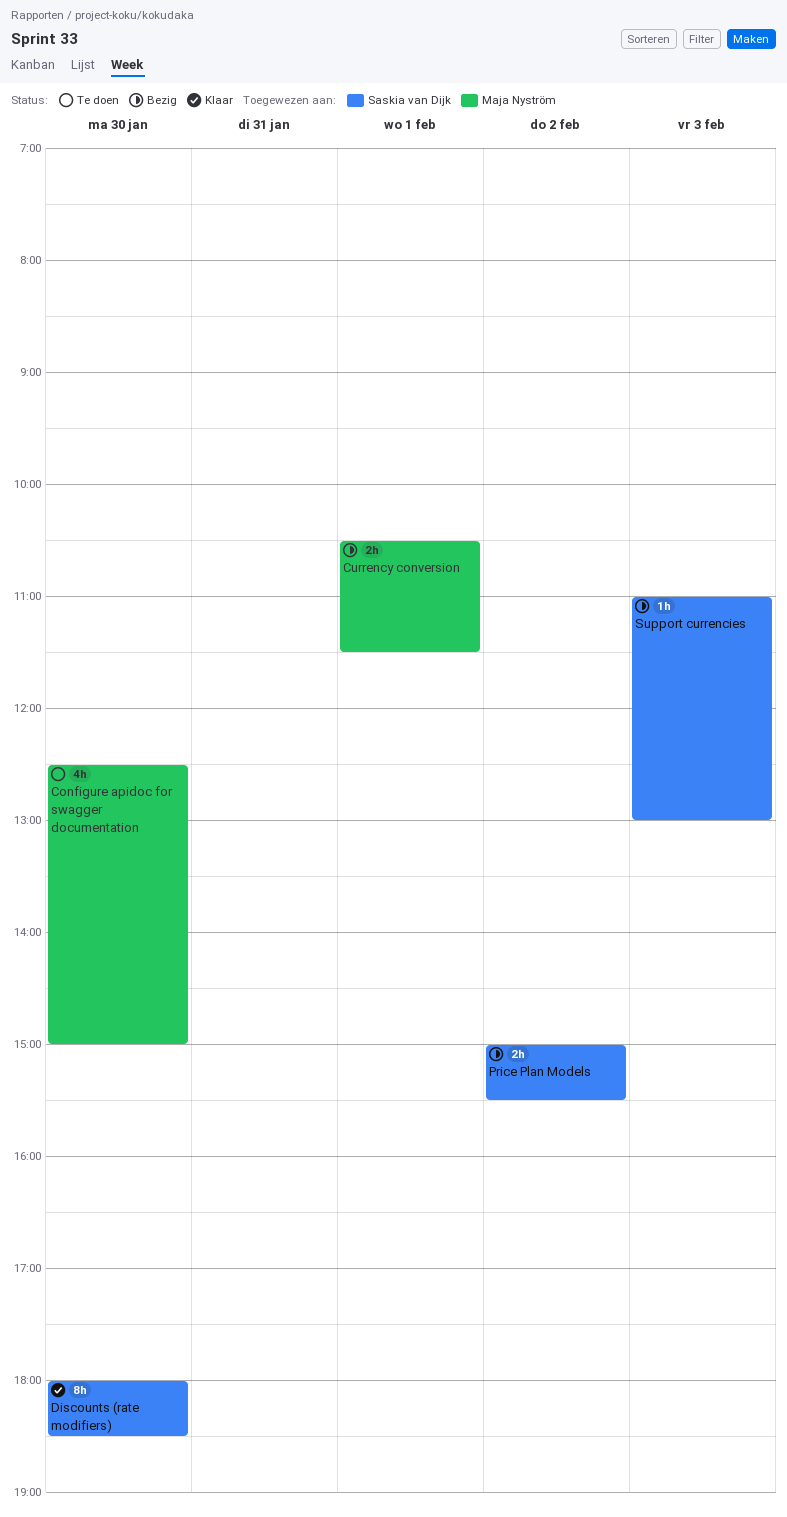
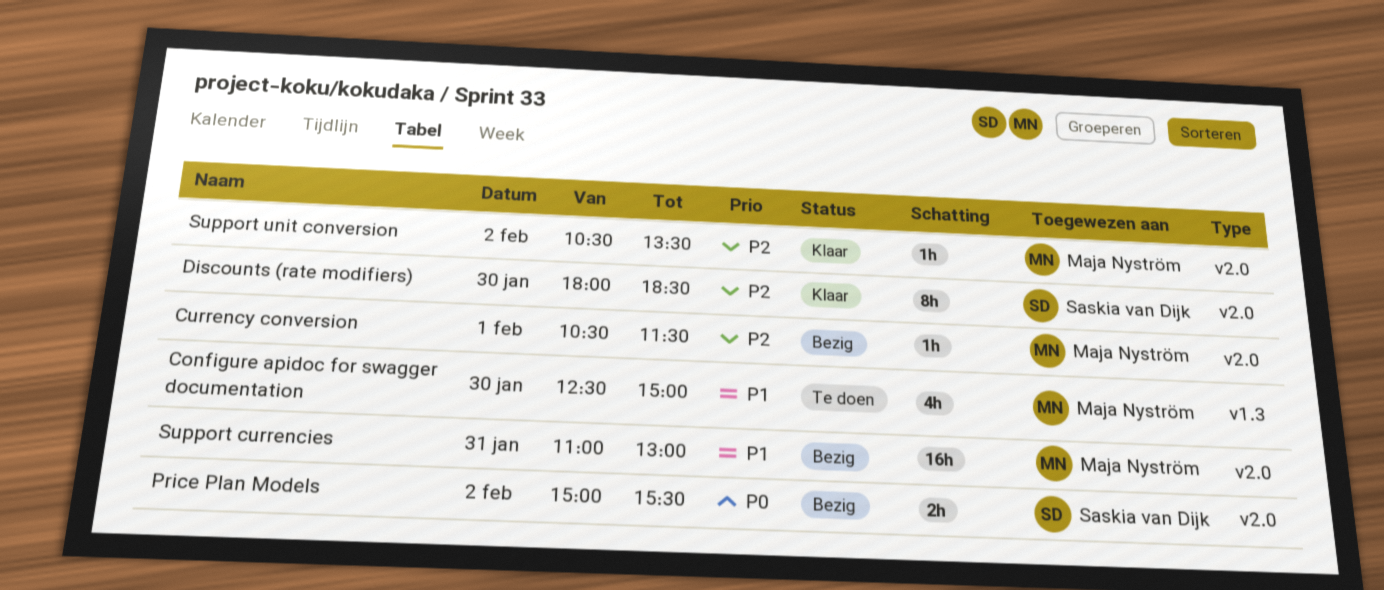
Currency conversion, estimate: 2h -> 1h
Support currencies, owner: Saskia van Dijk -> Maja Nyström
Support currencies, estimate: 1h -> 16h
Support currencies, day: Feb 3 -> Jan 31
Support unit conversion: none -> present

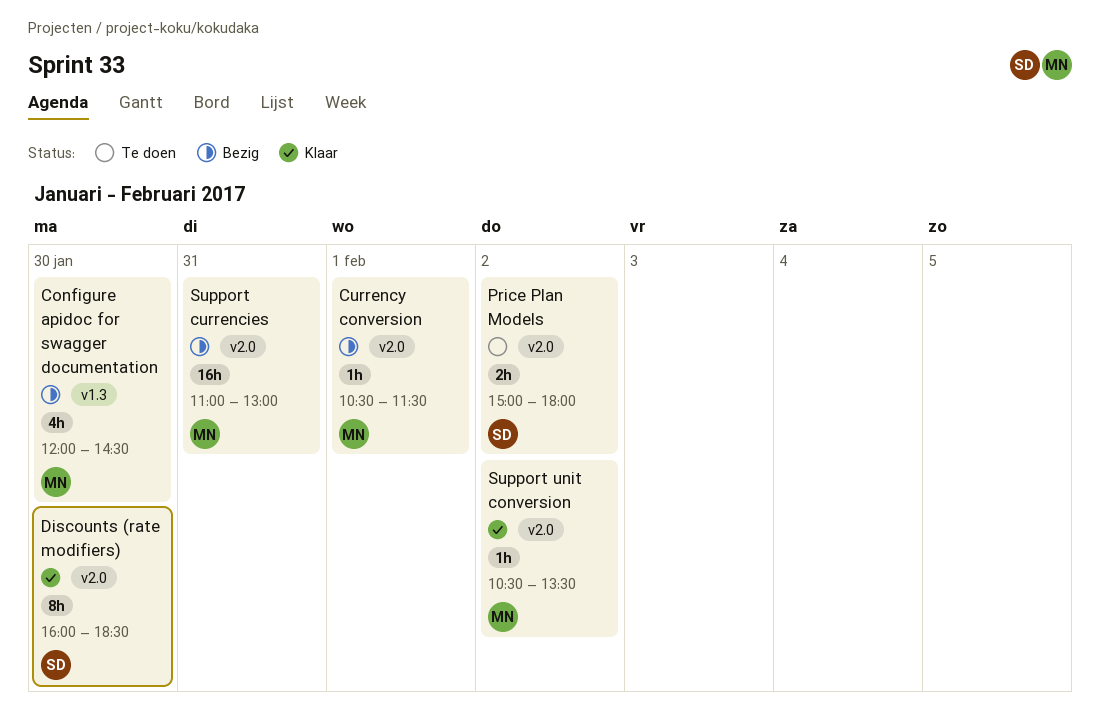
Configure apidoc for swagger documentation, status: Te doen -> Bezig
Configure apidoc for swagger documentation, begins: 12:30 -> 12:00
Configure apidoc for swagger documentation, ends: 15:00 -> 14:30
Discounts (rate modifiers), begins: 18:00 -> 16:00
Price Plan Models, status: Bezig -> Te doen
Price Plan Models, ends: 15:30 -> 18:00

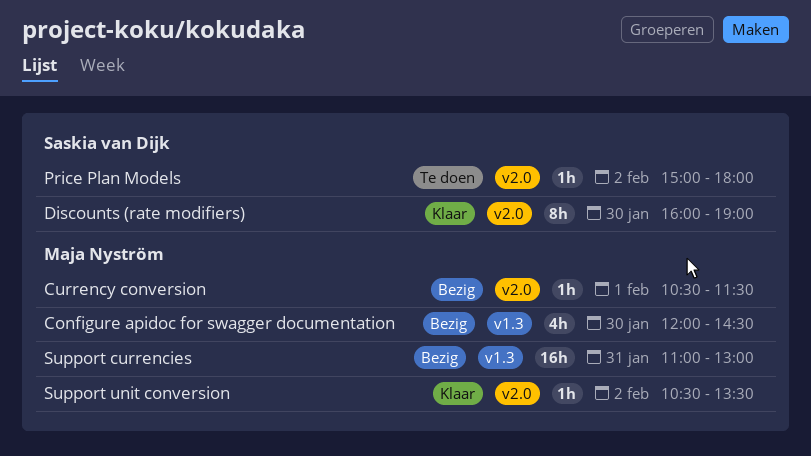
Discounts (rate modifiers), ends: 18:30 -> 19:00
Price Plan Models, estimate: 2h -> 1h
Support currencies, label: v2.0 -> v1.3

